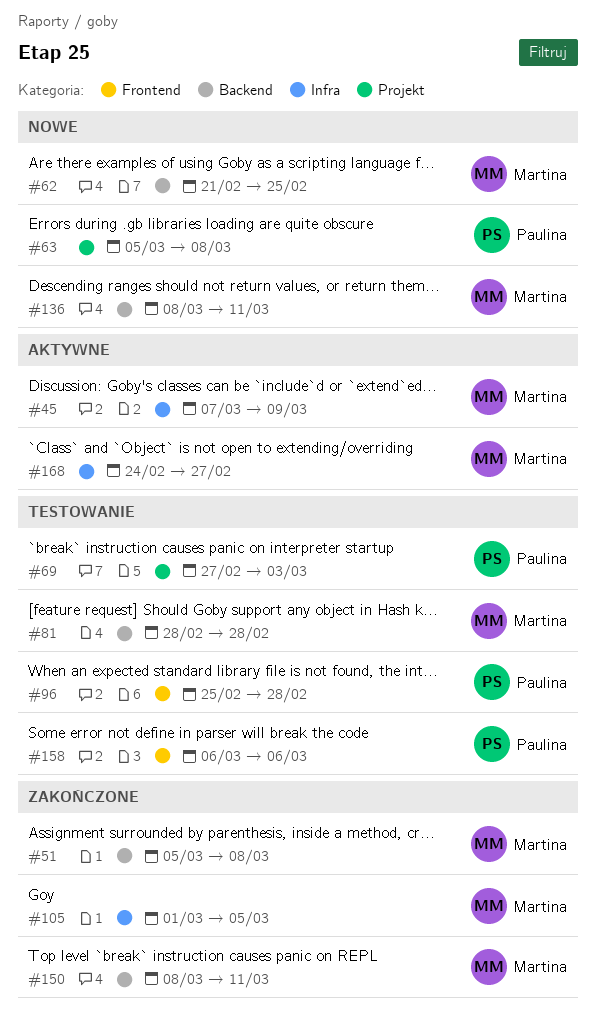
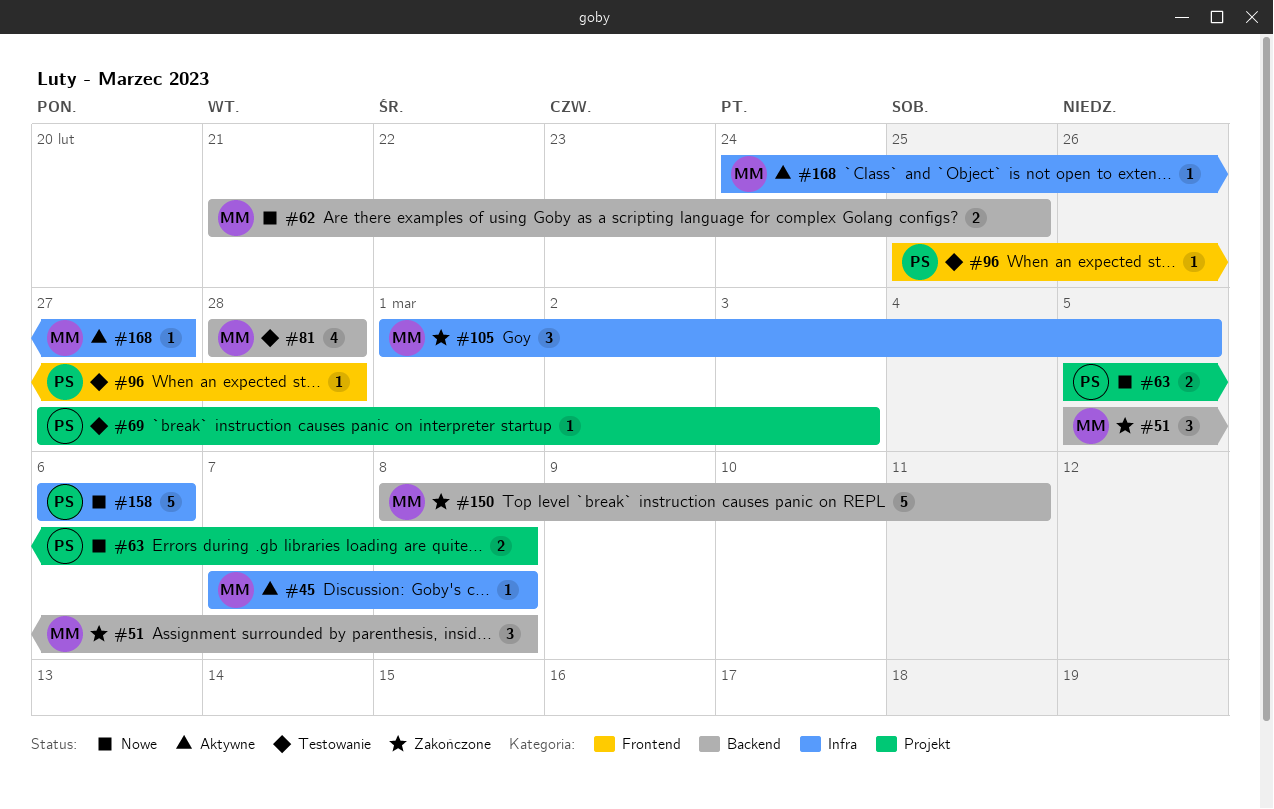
#45, due: Mar 9 -> Mar 8
#136: present -> none
#158, status: Testowanie -> Nowe
#158, label: Frontend -> Infra

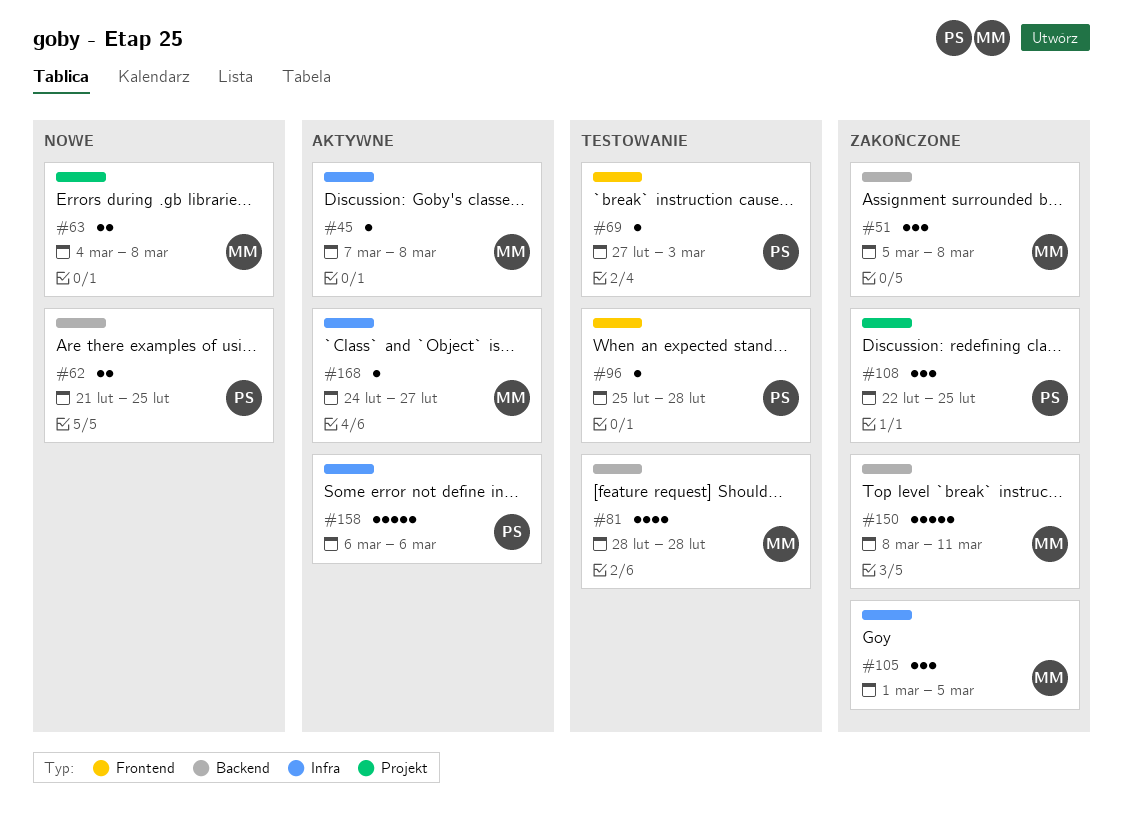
#62, owner: MM -> PS
#63, owner: PS -> MM
#63, start: Mar 5 -> Mar 4
#69, label: Projekt -> Frontend
#108: none -> present
#158, status: Nowe -> Aktywne

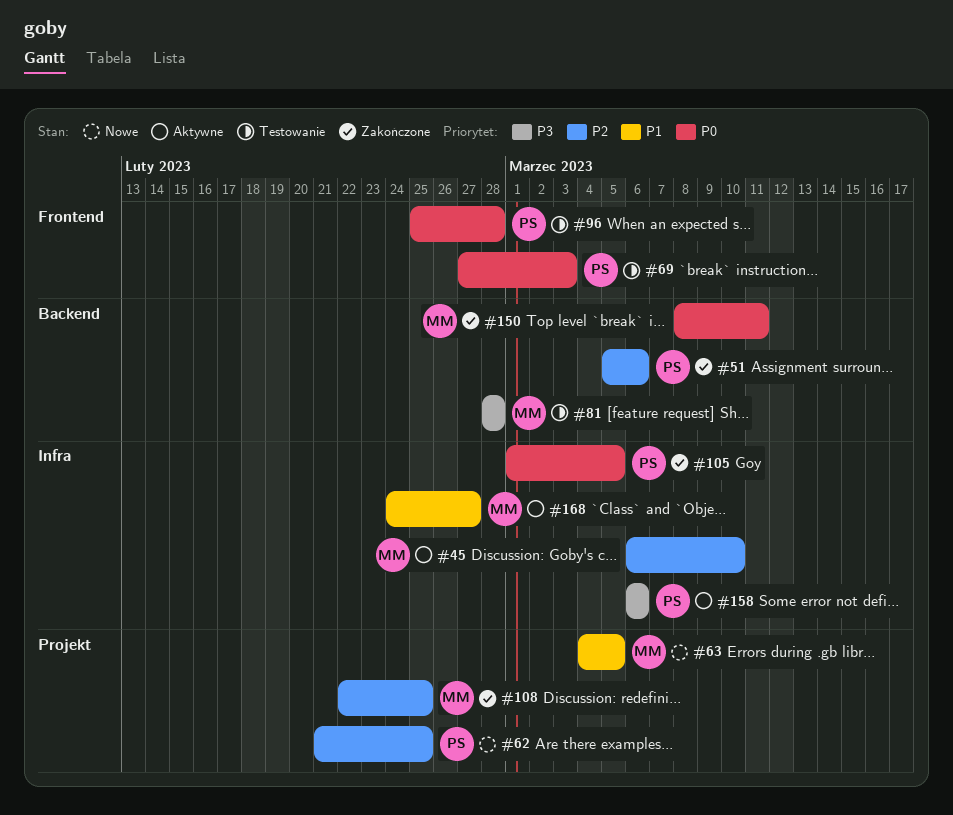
#45, start: Mar 7 -> Mar 6
#45, due: Mar 8 -> Mar 10
#51, owner: MM -> PS
#51, due: Mar 8 -> Mar 6
#62, label: Backend -> Projekt
#63, due: Mar 8 -> Mar 5
#105, owner: MM -> PS
#108, owner: PS -> MM

